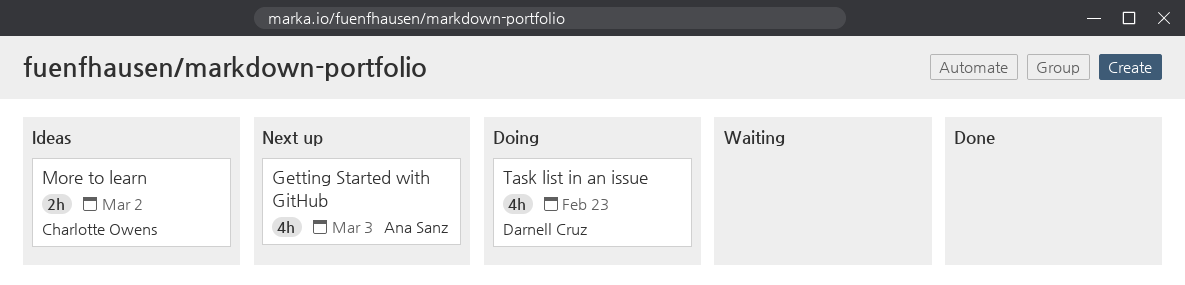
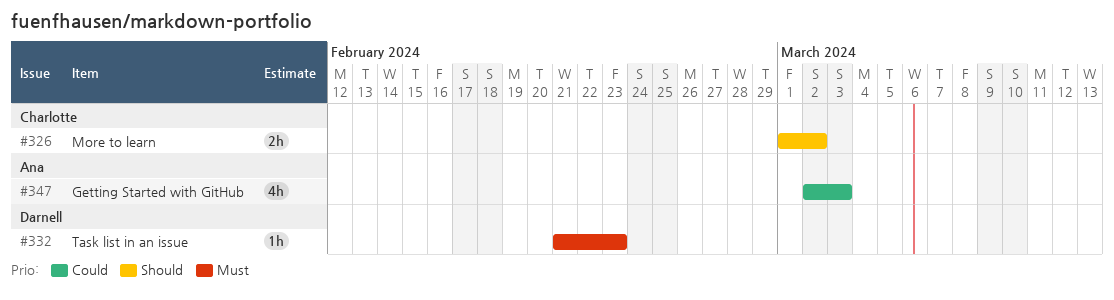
Task list in an issue, estimate: 4h -> 1h

